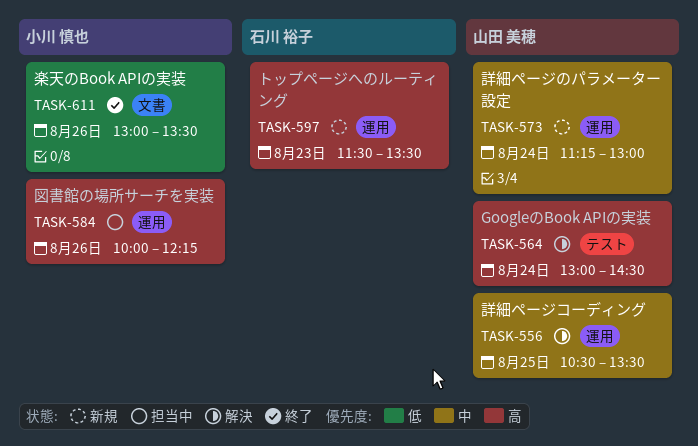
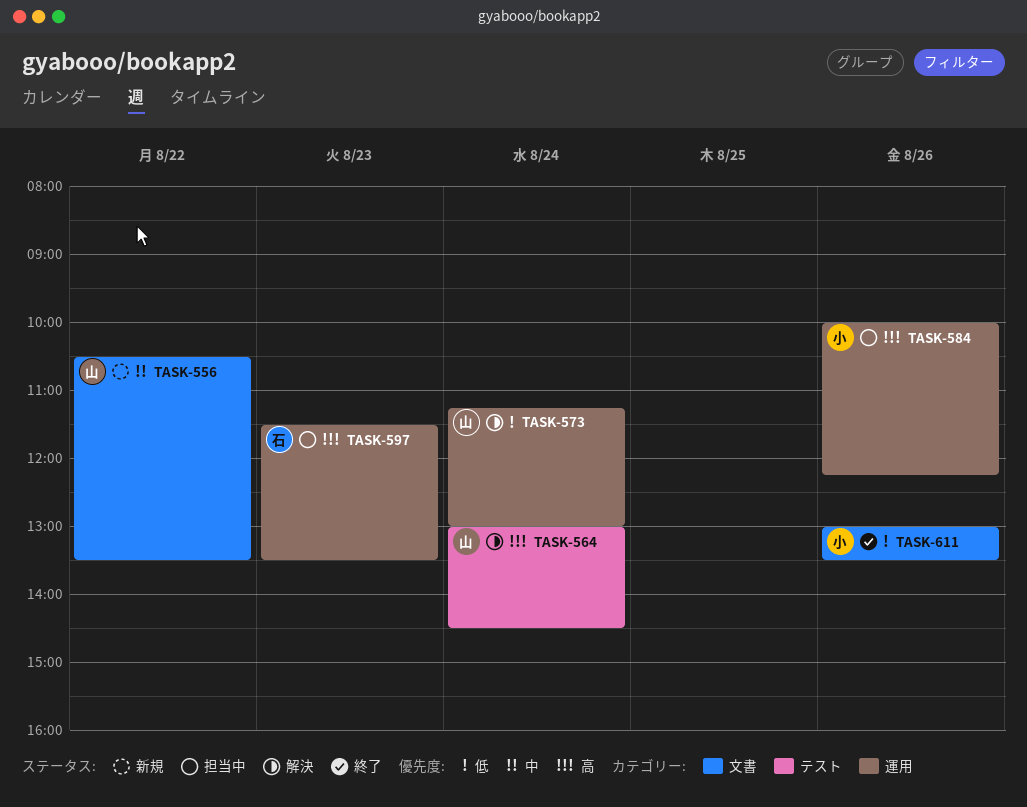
TASK-556, status: 解決 -> 新規
TASK-556, label: 運用 -> 文書
TASK-556, day: Aug 25 -> Aug 22
TASK-573, status: 新規 -> 解決
TASK-573, priority: 中 -> 低
TASK-597, status: 新規 -> 担当中

